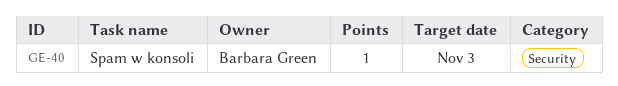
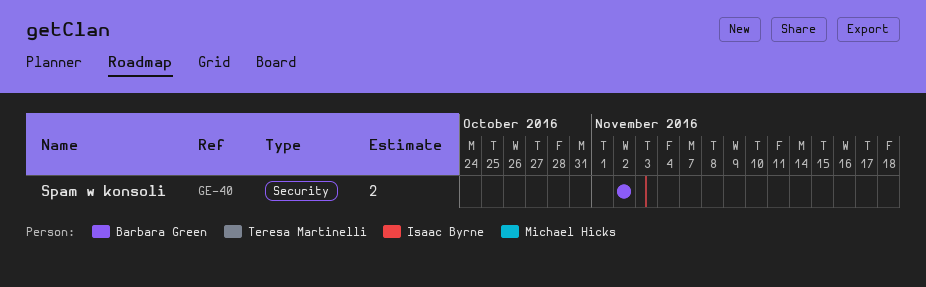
GE-40, estimate: 1 -> 2
GE-40, due: Nov 3 -> Nov 2

